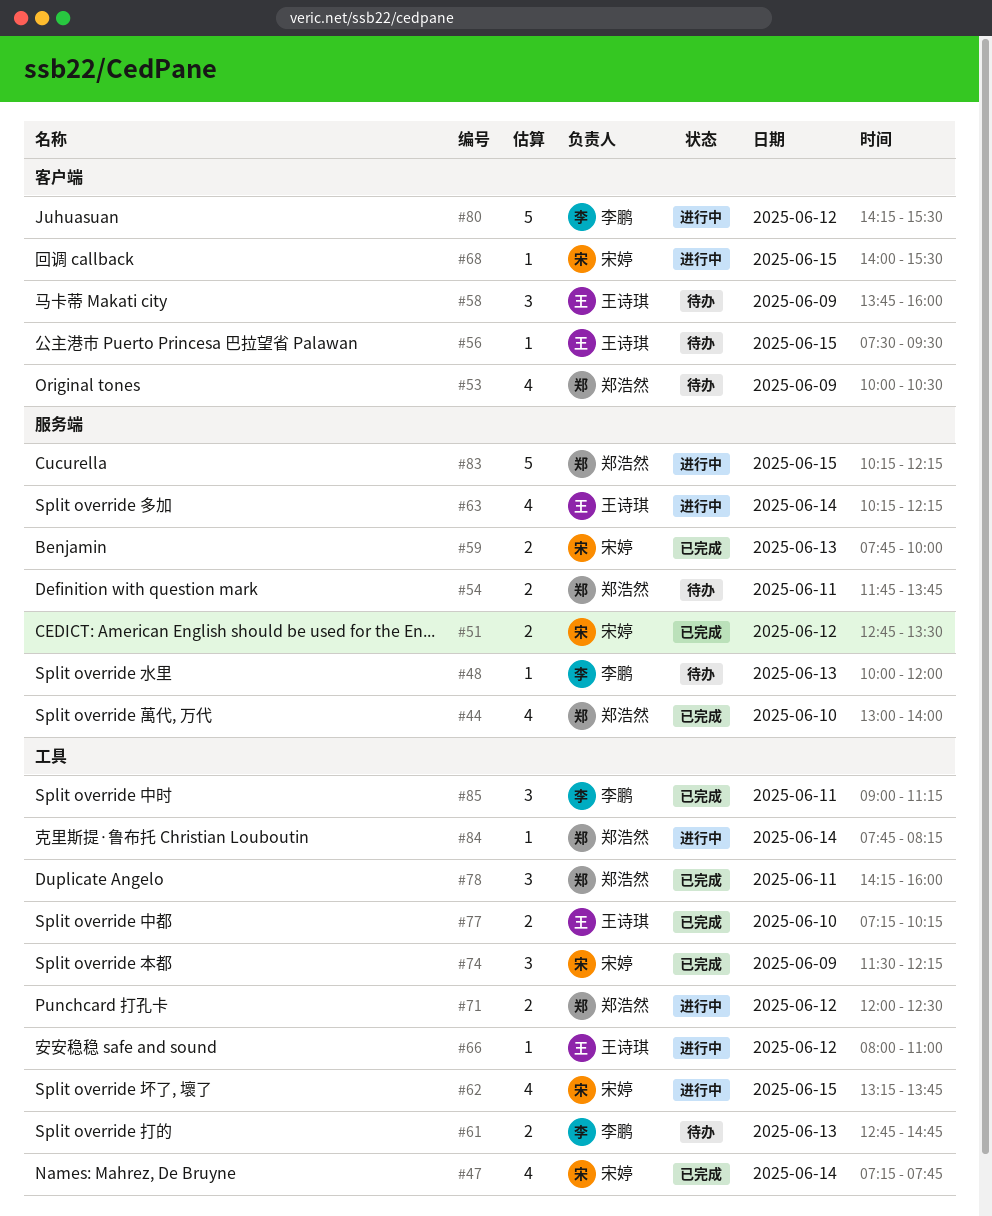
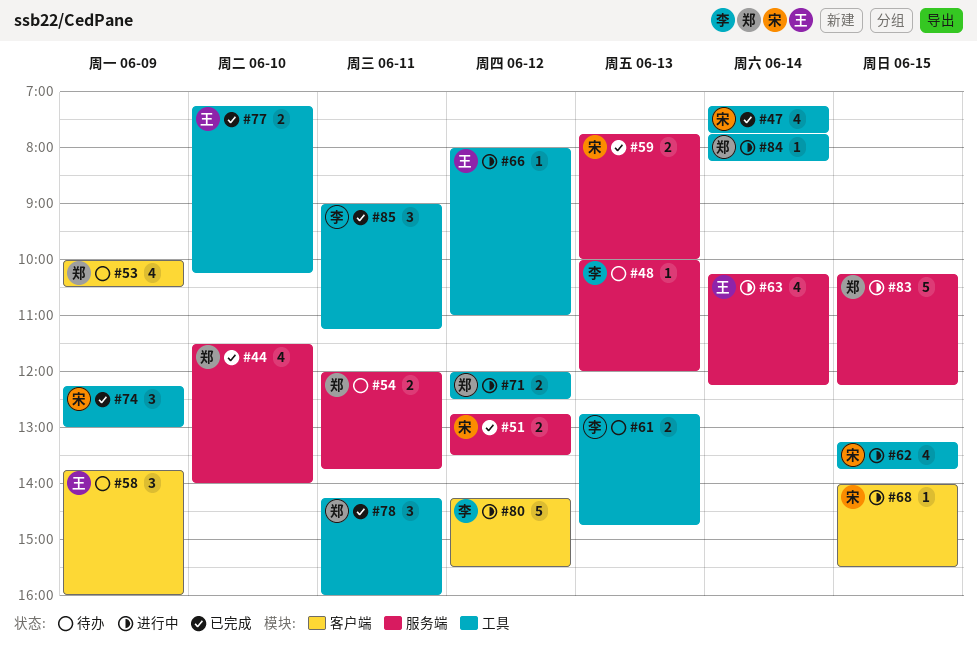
#44, begins: 13:00 -> 11:30
#54, begins: 11:45 -> 12:00
#56: present -> none
#74, begins: 11:30 -> 12:15
#74, ends: 12:15 -> 13:00

